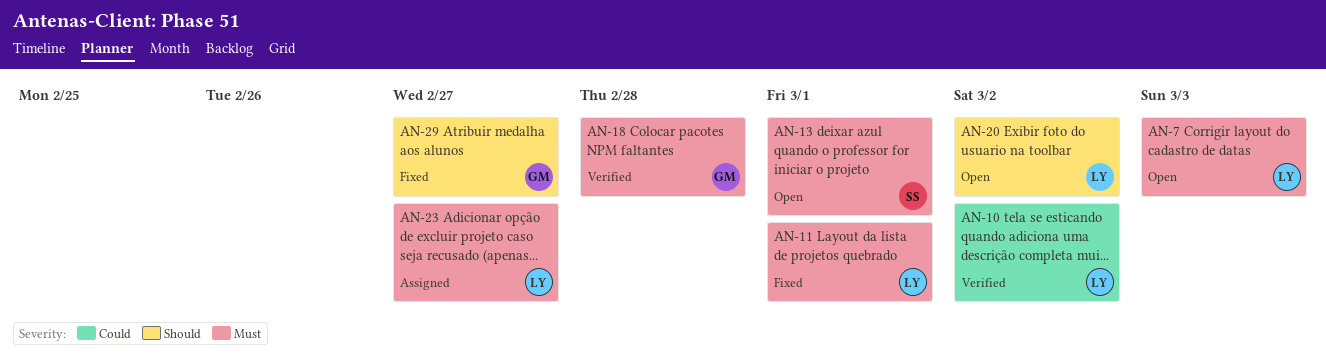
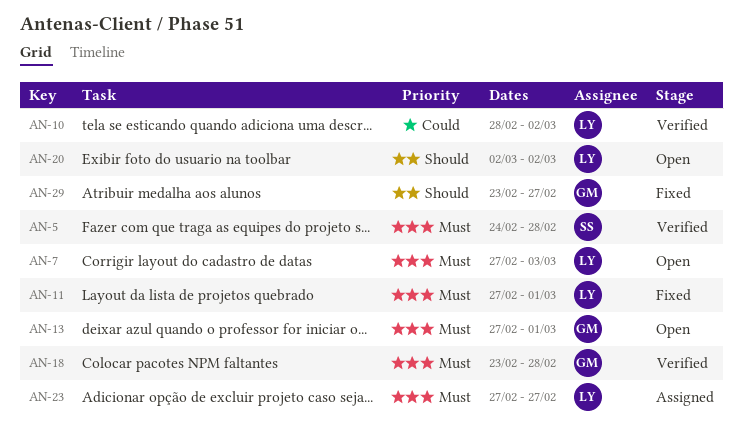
AN-5: none -> present
AN-13, owner: SS -> GM

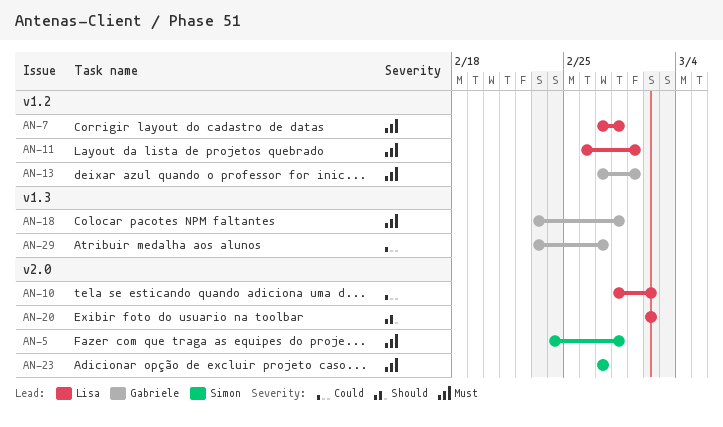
AN-7, due: Mar 3 -> Feb 28
AN-11, start: Feb 27 -> Feb 26
AN-23, owner: Lisa -> Simon
AN-29, priority: Should -> Could

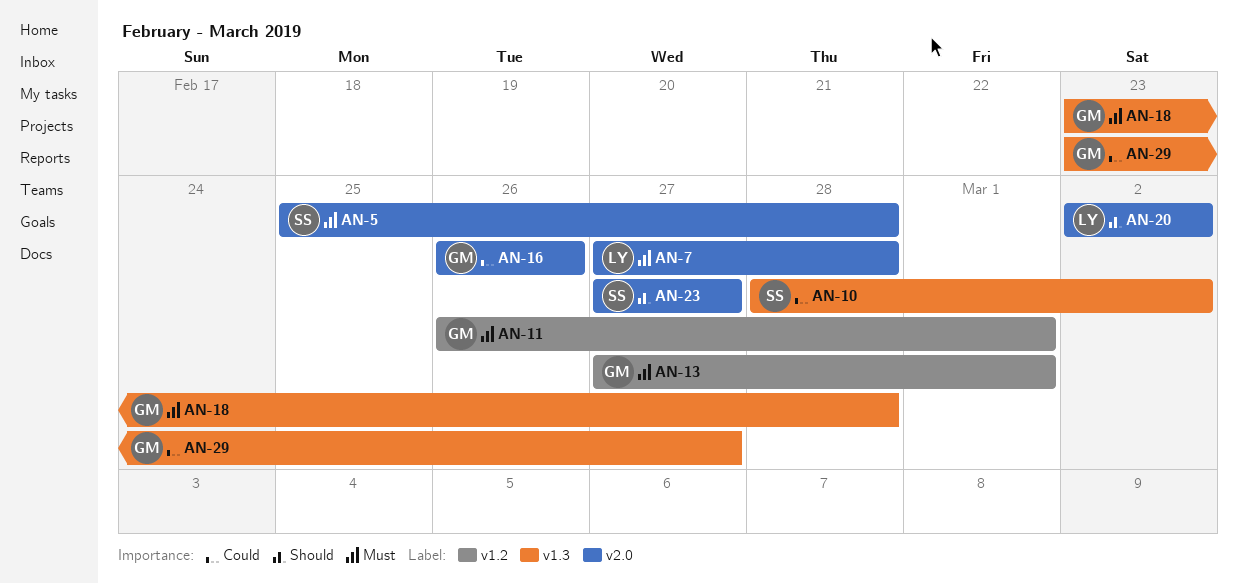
AN-5, start: Feb 24 -> Feb 25
AN-7, label: v1.2 -> v2.0
AN-10, owner: Lisa -> Simon
AN-10, label: v2.0 -> v1.3
AN-11, owner: Lisa -> Gabriele
AN-16: none -> present
AN-23, priority: Must -> Should

